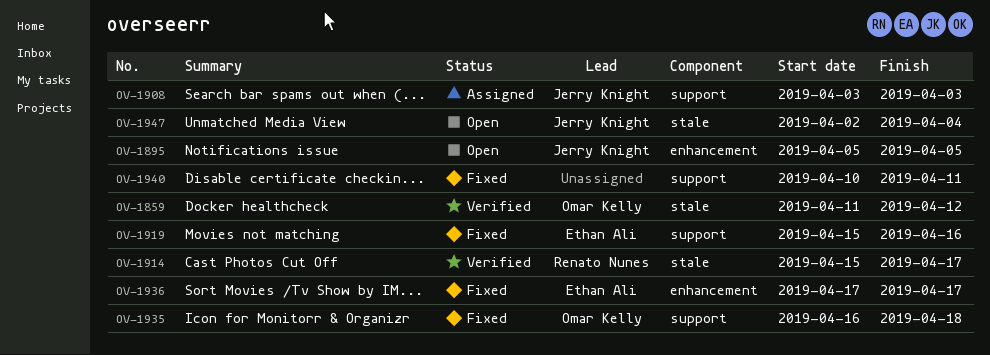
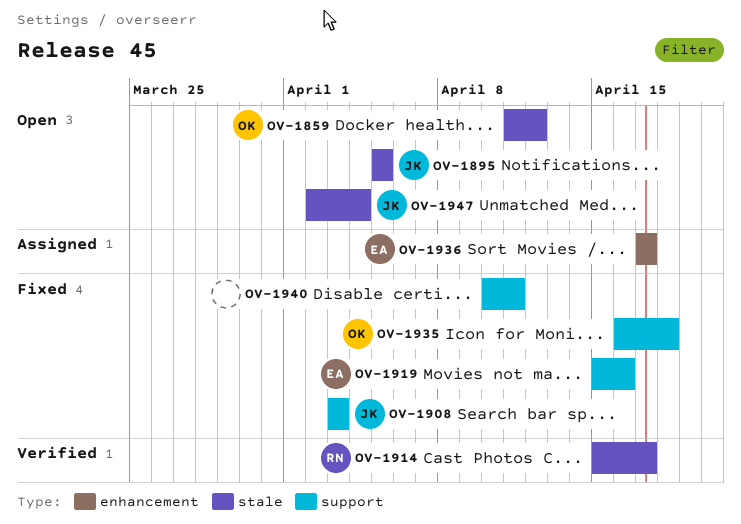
OV-1859, status: Verified -> Open
OV-1895, label: enhancement -> stale
OV-1908, status: Assigned -> Fixed
OV-1936, status: Fixed -> Assigned

